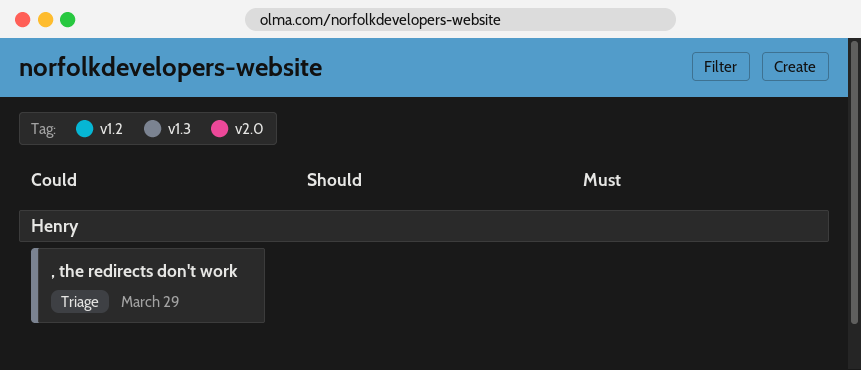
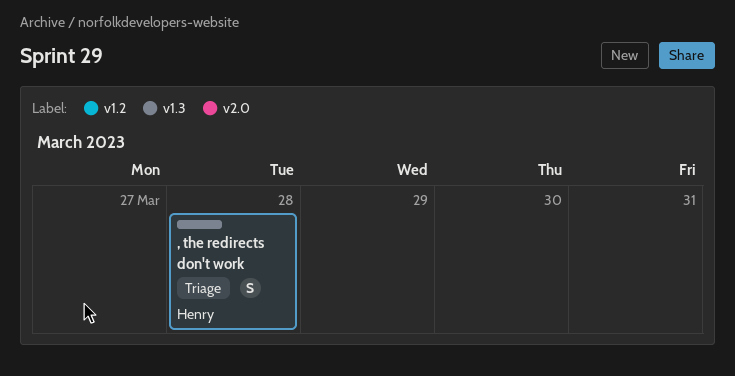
, the redirects don't work, due: Mar 29 -> Mar 28

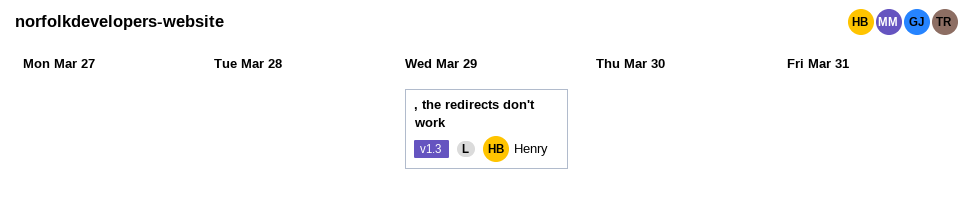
, the redirects don't work, estimate: S -> L
, the redirects don't work, due: Mar 28 -> Mar 29

